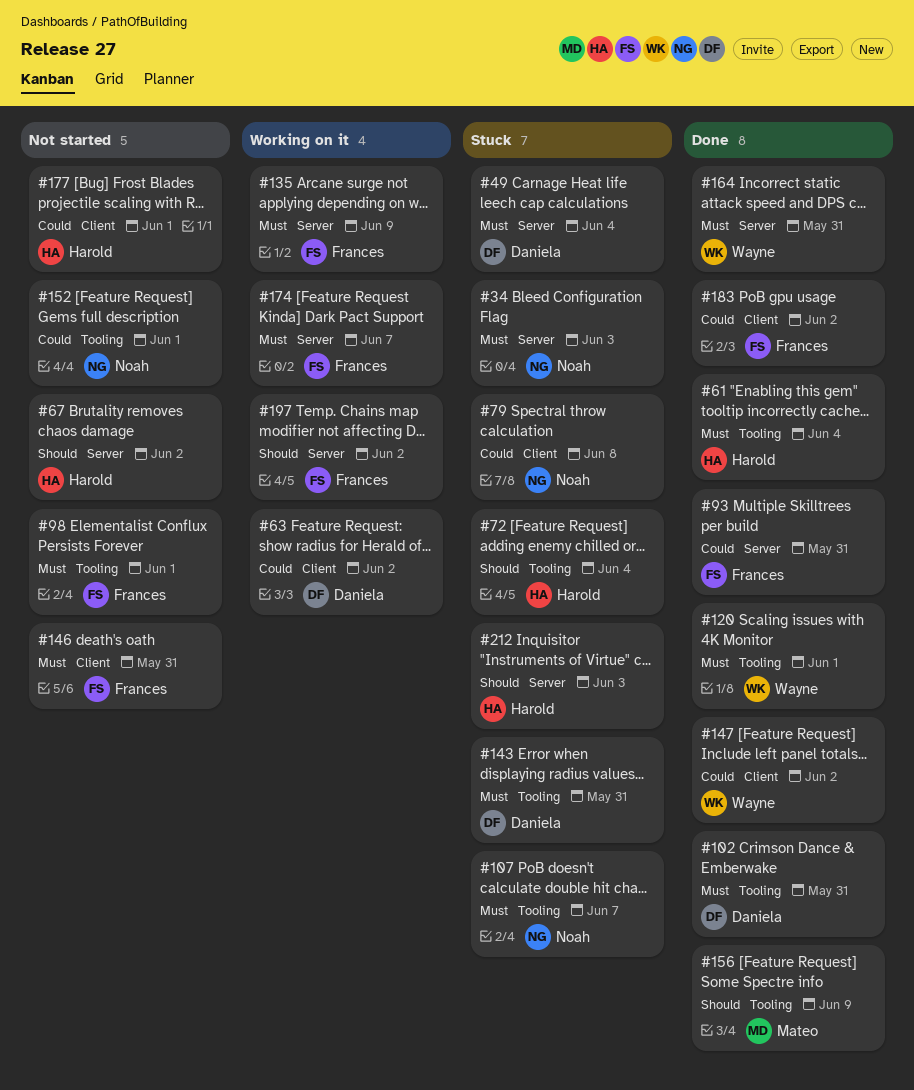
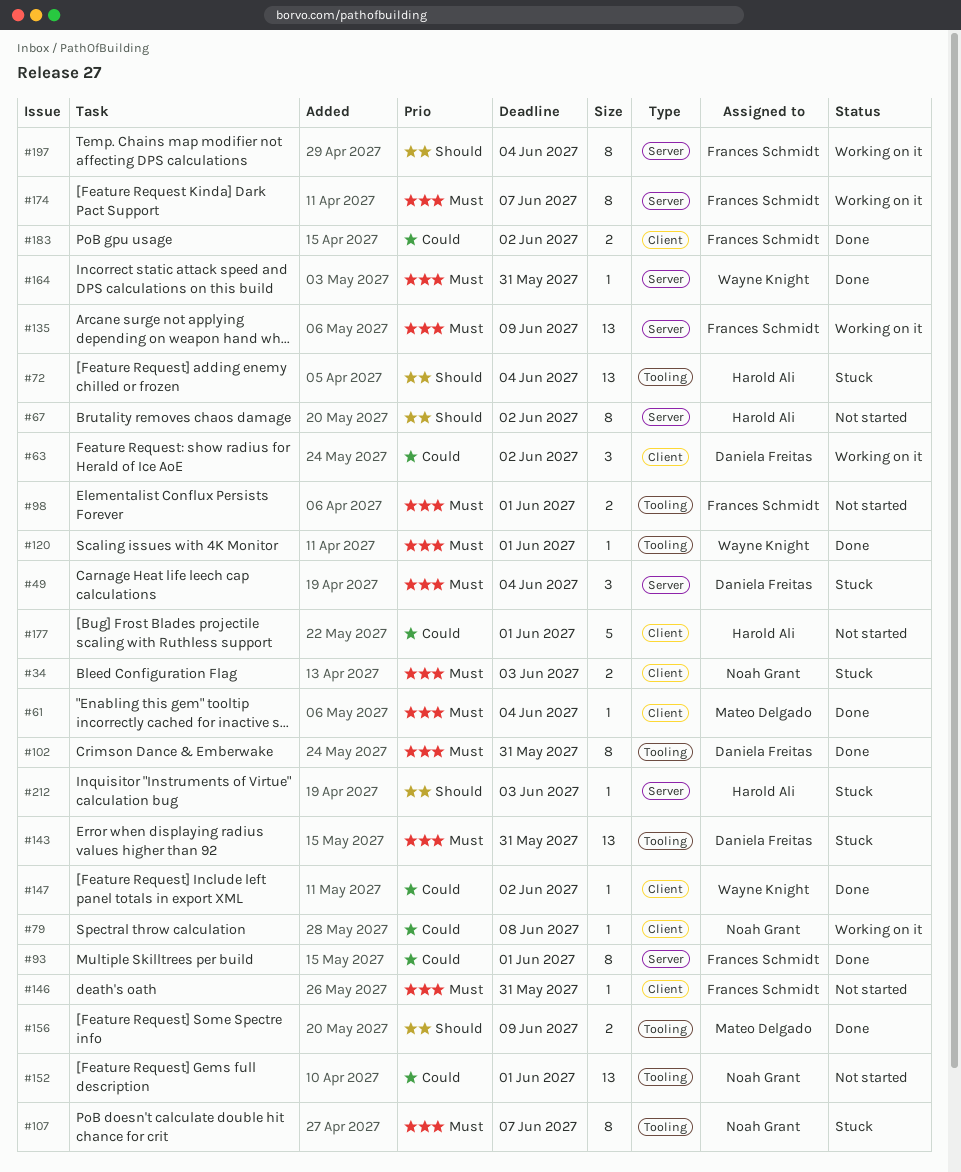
#34, label: Server -> Client
#61, owner: Harold Ali -> Mateo Delgado
#61, label: Tooling -> Client
#79, status: Stuck -> Working on it
#93, due: May 31 -> Jun 1
#197, due: Jun 2 -> Jun 4

